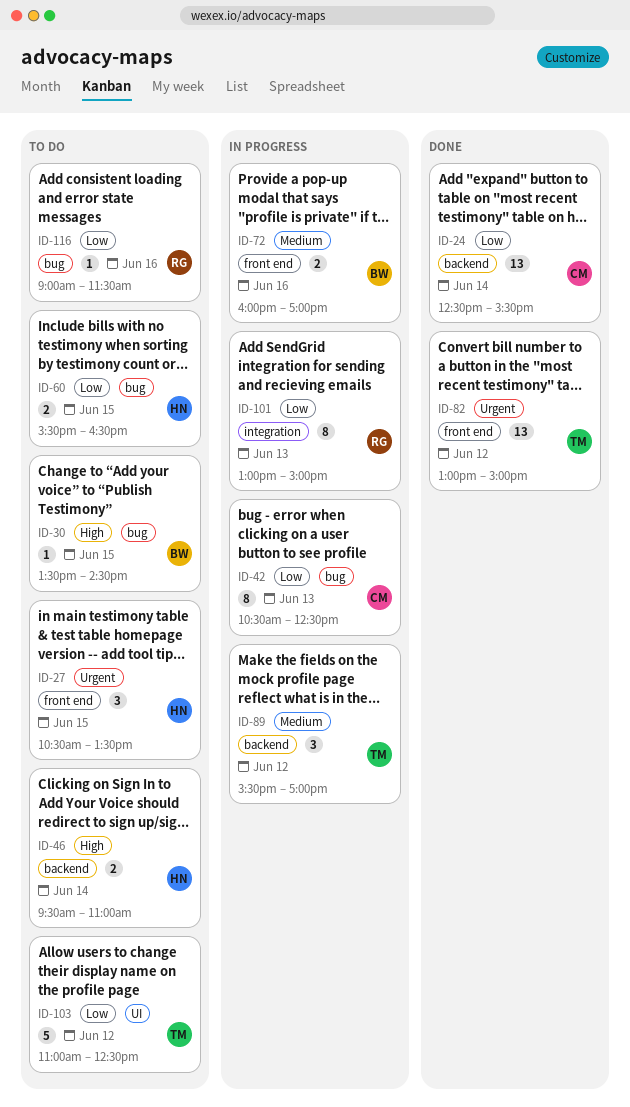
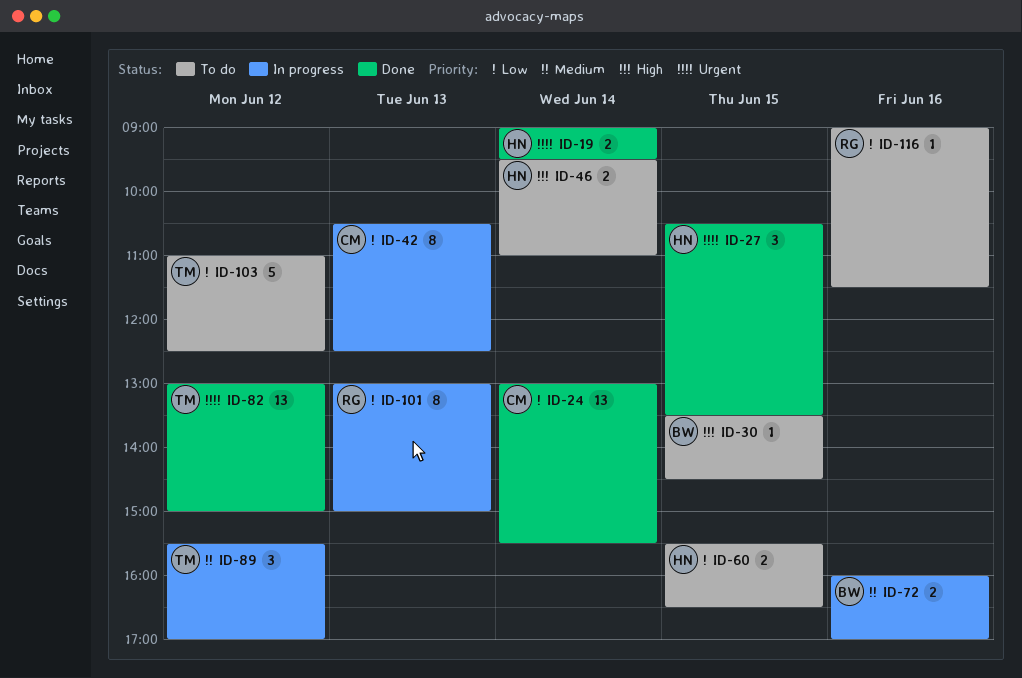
ID-19: none -> present
ID-24, begins: 12:30 -> 13:00
ID-27, status: To do -> Done

